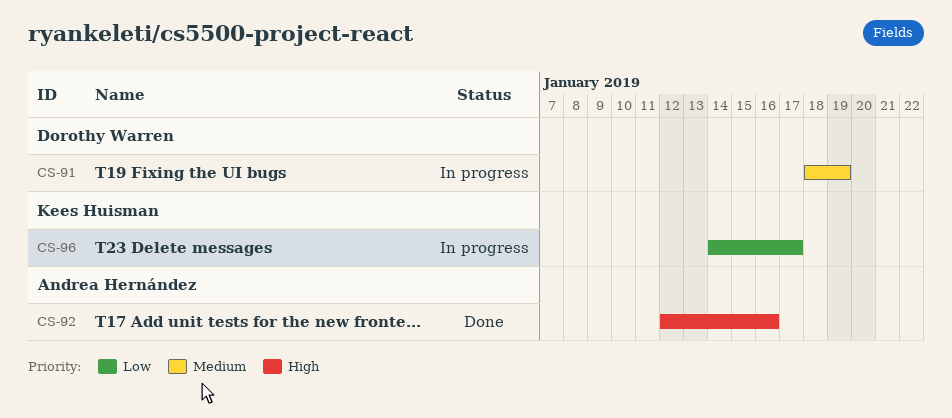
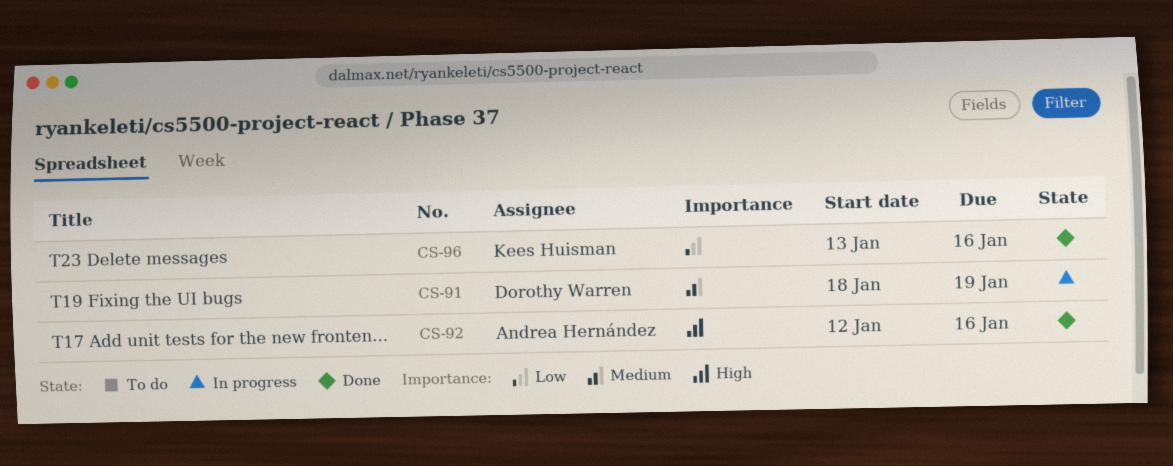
CS-96, status: In progress -> Done
CS-96, start: Jan 14 -> Jan 13
CS-96, due: Jan 17 -> Jan 16

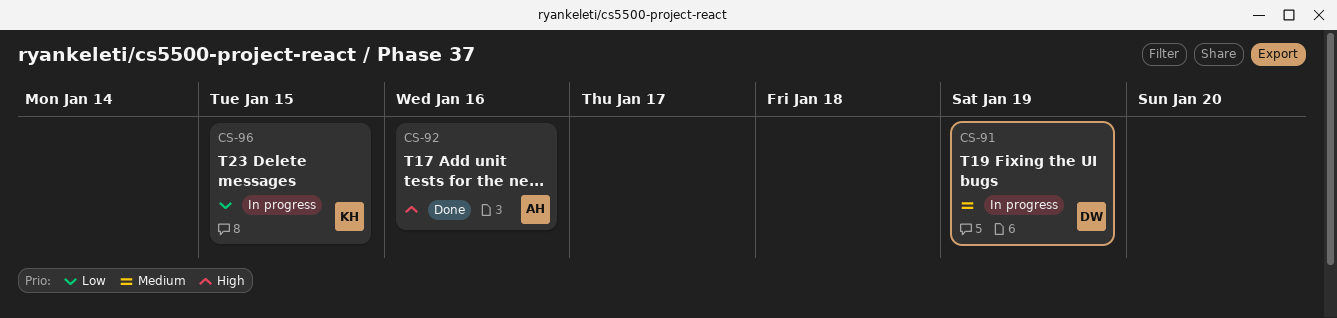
CS-96, status: Done -> In progress
CS-96, due: Jan 16 -> Jan 15

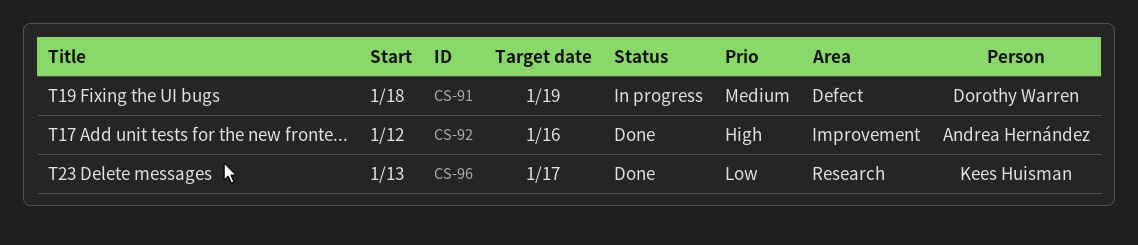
CS-96, status: In progress -> Done
CS-96, due: Jan 15 -> Jan 17

